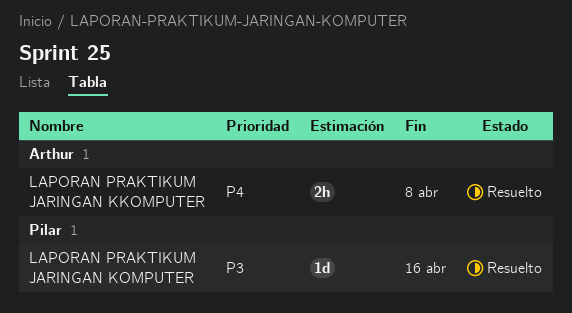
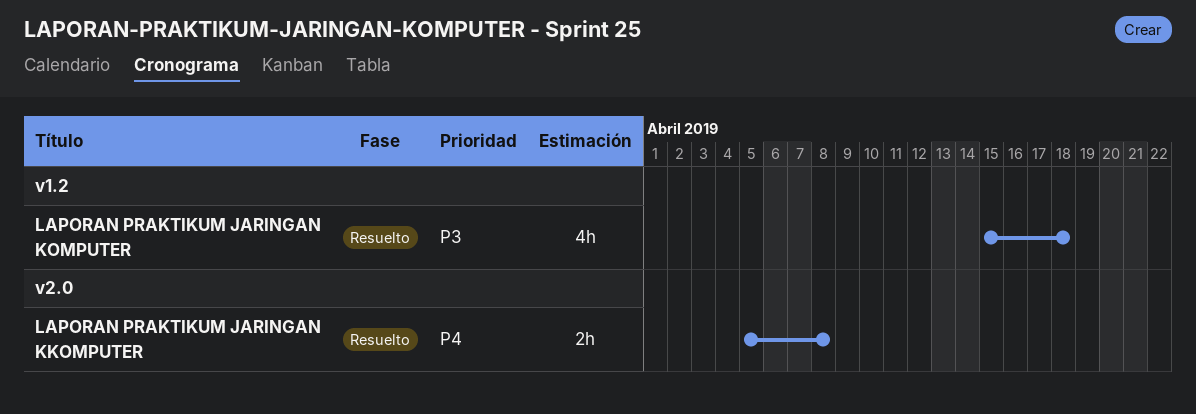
LAPORAN PRAKTIKUM JARINGAN KOMPUTER, estimate: 1d -> 4h
LAPORAN PRAKTIKUM JARINGAN KOMPUTER, due: Apr 16 -> Apr 18

